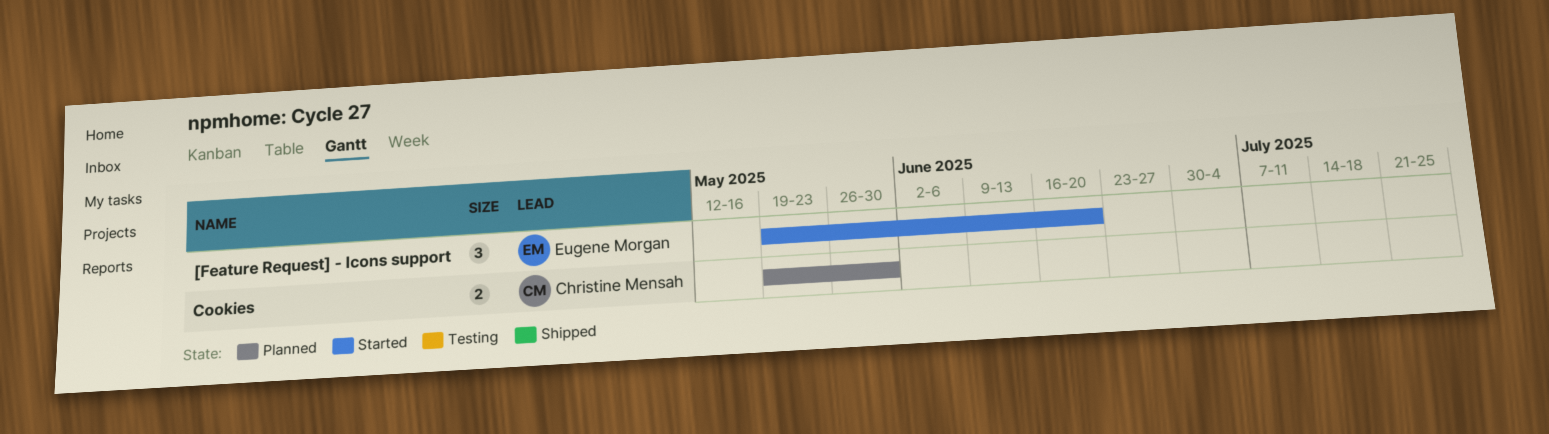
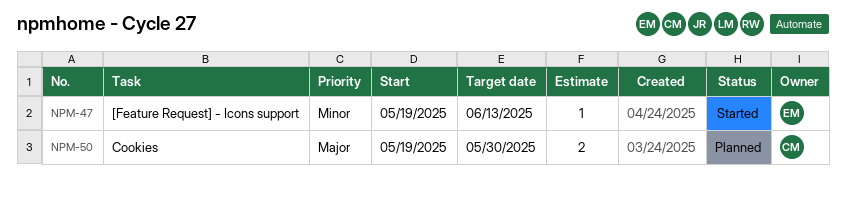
[Feature Request] - Icons support, estimate: 3 -> 1
[Feature Request] - Icons support, due: Jun 20 -> Jun 13

